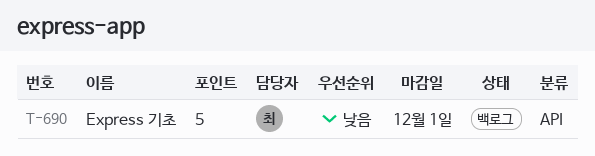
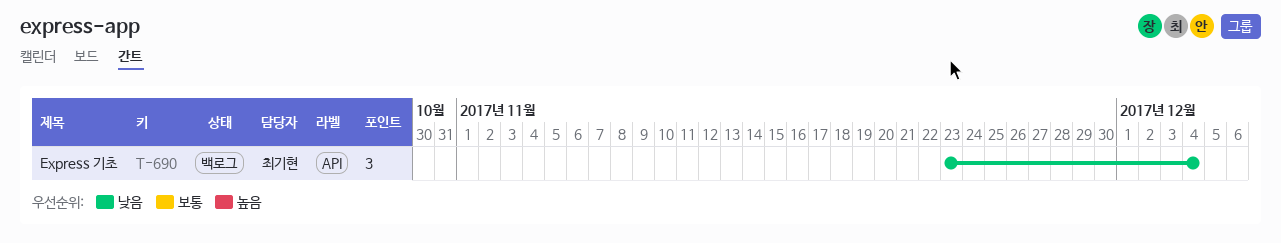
T-690, estimate: 5 -> 3
T-690, due: Dec 1 -> Dec 4

